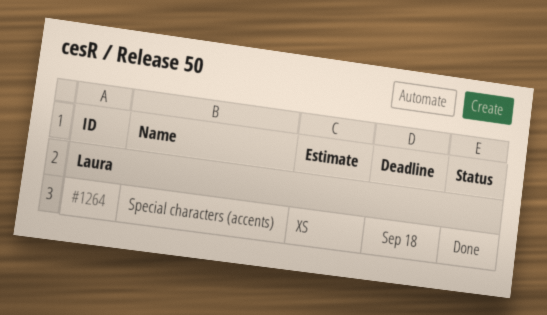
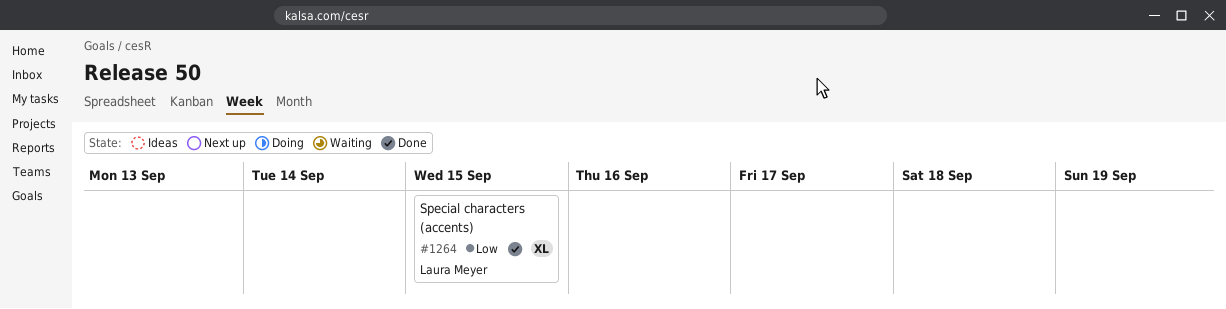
#1264, estimate: XS -> XL
#1264, due: Sep 18 -> Sep 15

